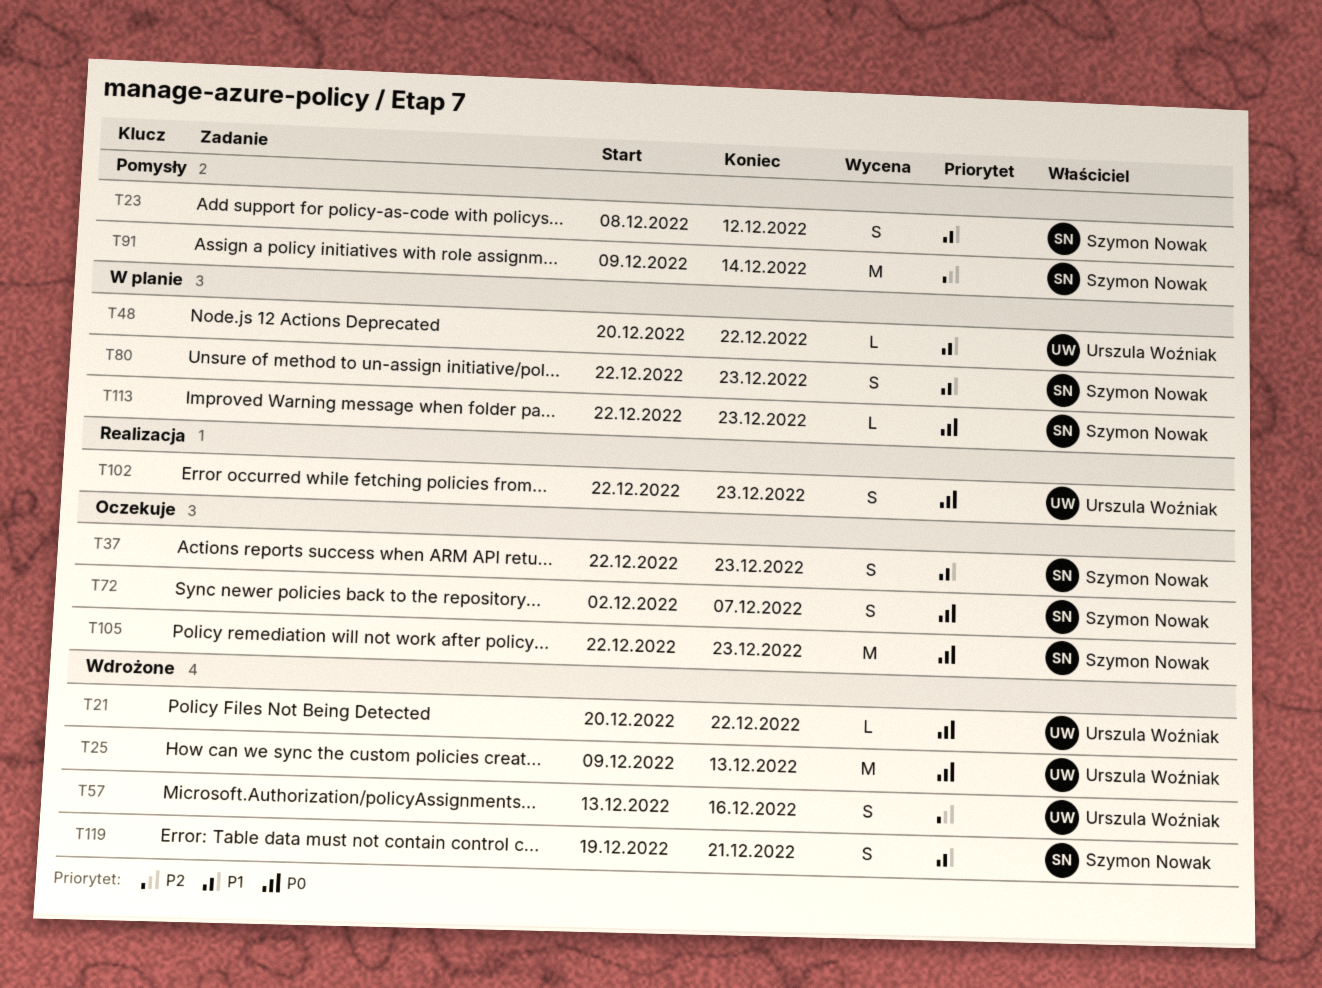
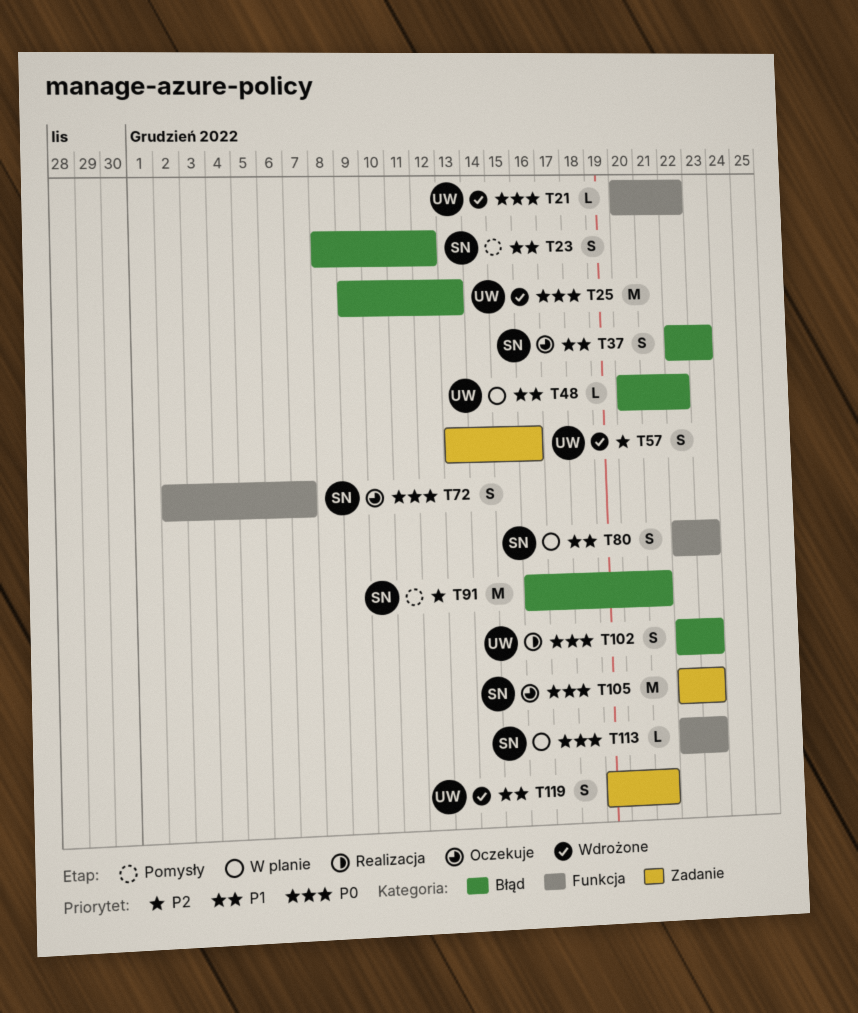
T91, start: Dec 9 -> Dec 16
T91, due: Dec 14 -> Dec 21
T119, owner: Szymon Nowak -> Urszula Woźniak

